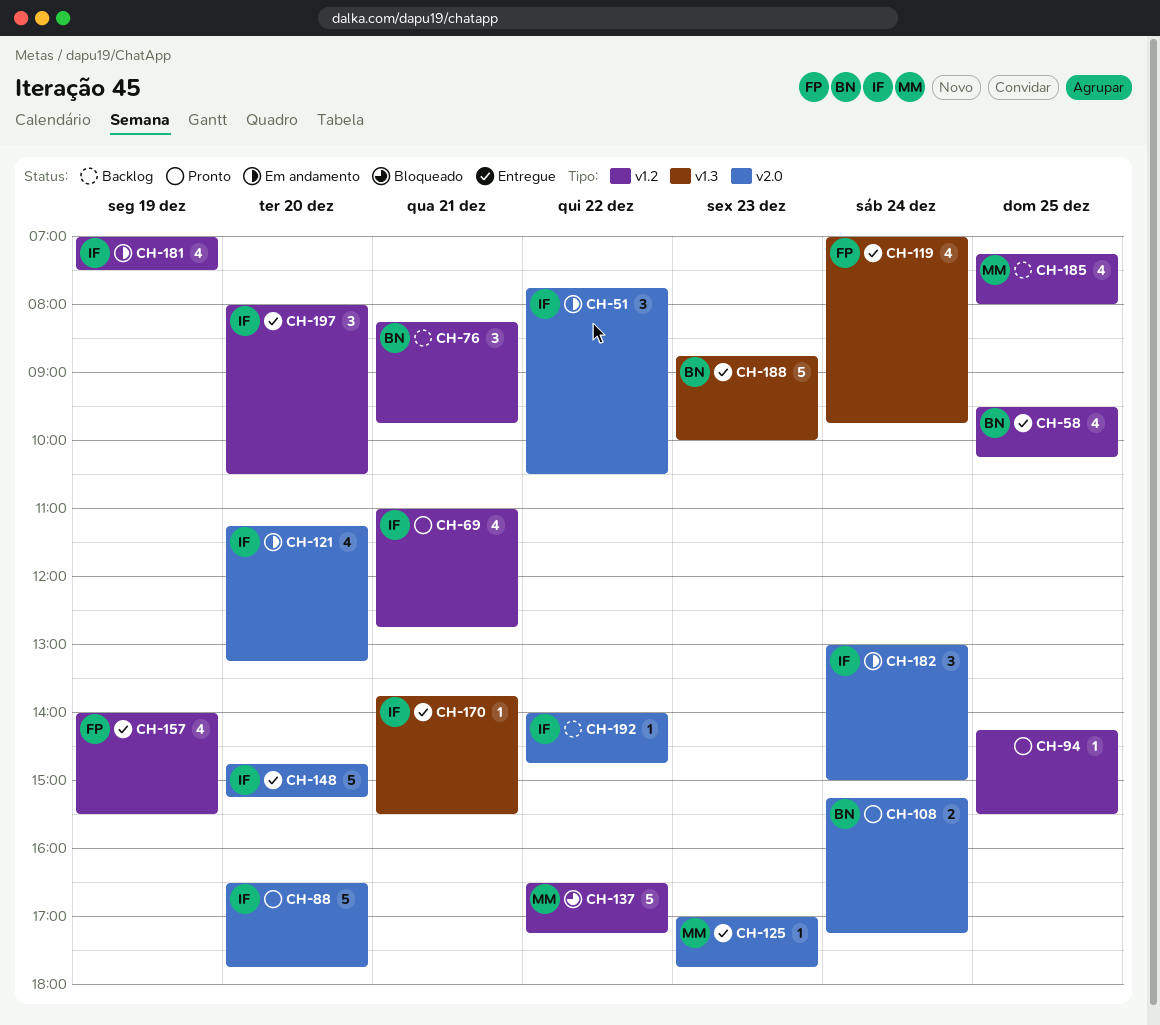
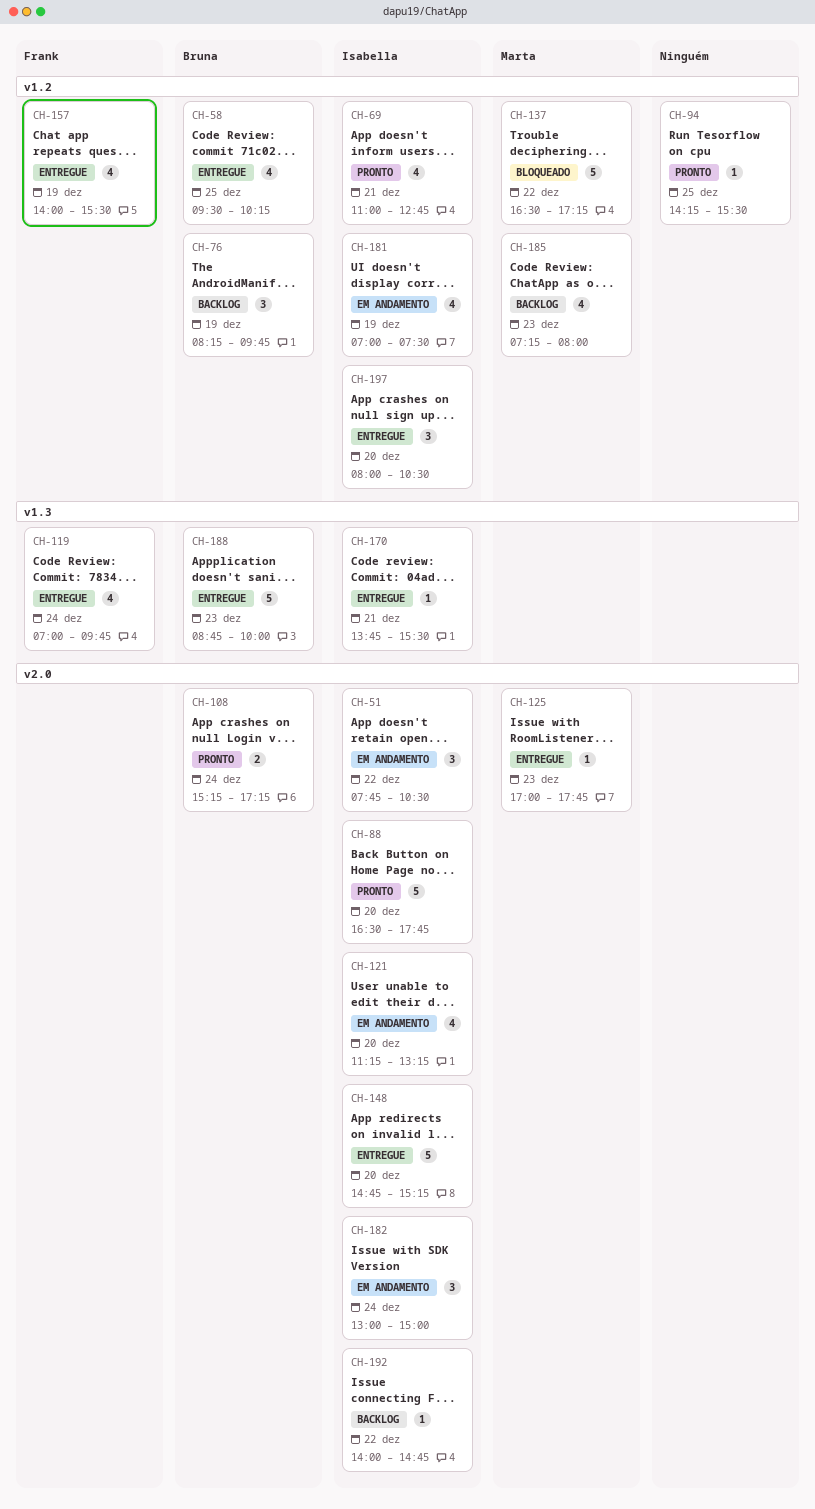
CH-76, day: Dec 21 -> Dec 19
CH-185, day: Dec 25 -> Dec 23

